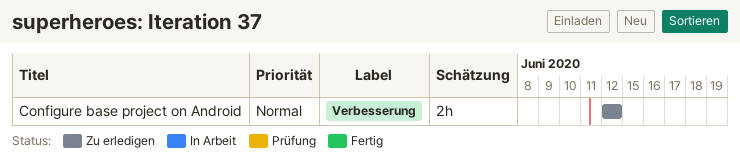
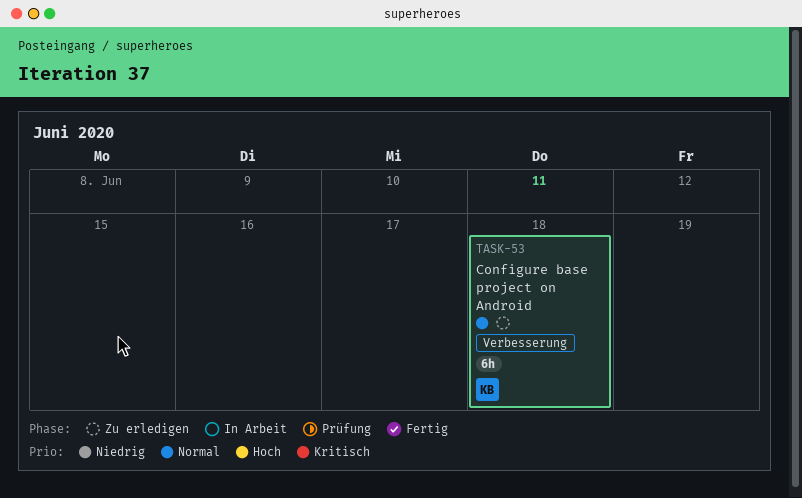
Configure base project on Android, estimate: 2h -> 6h
Configure base project on Android, due: Jun 12 -> Jun 18

